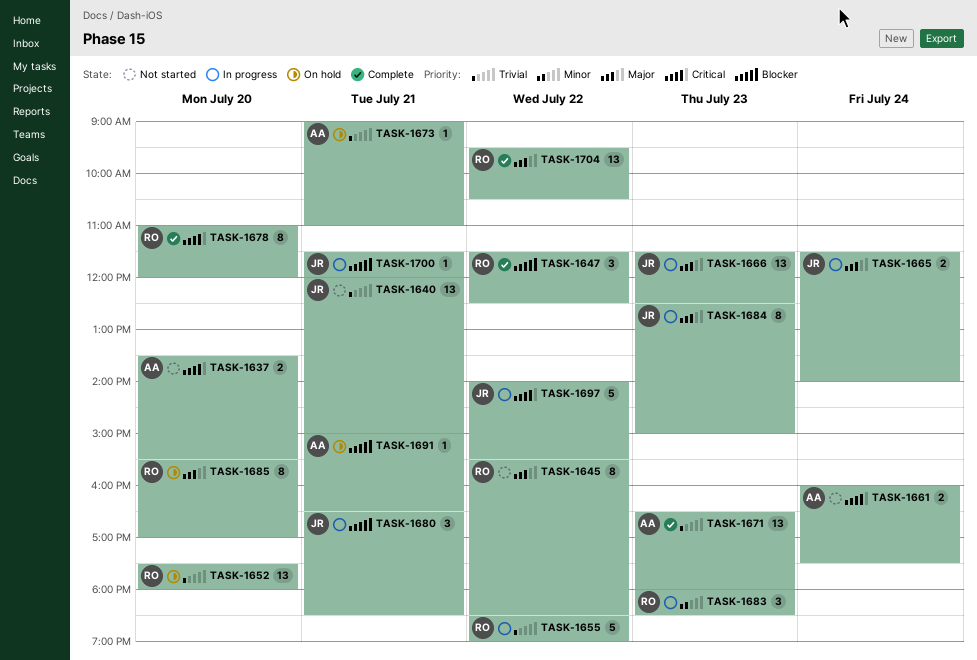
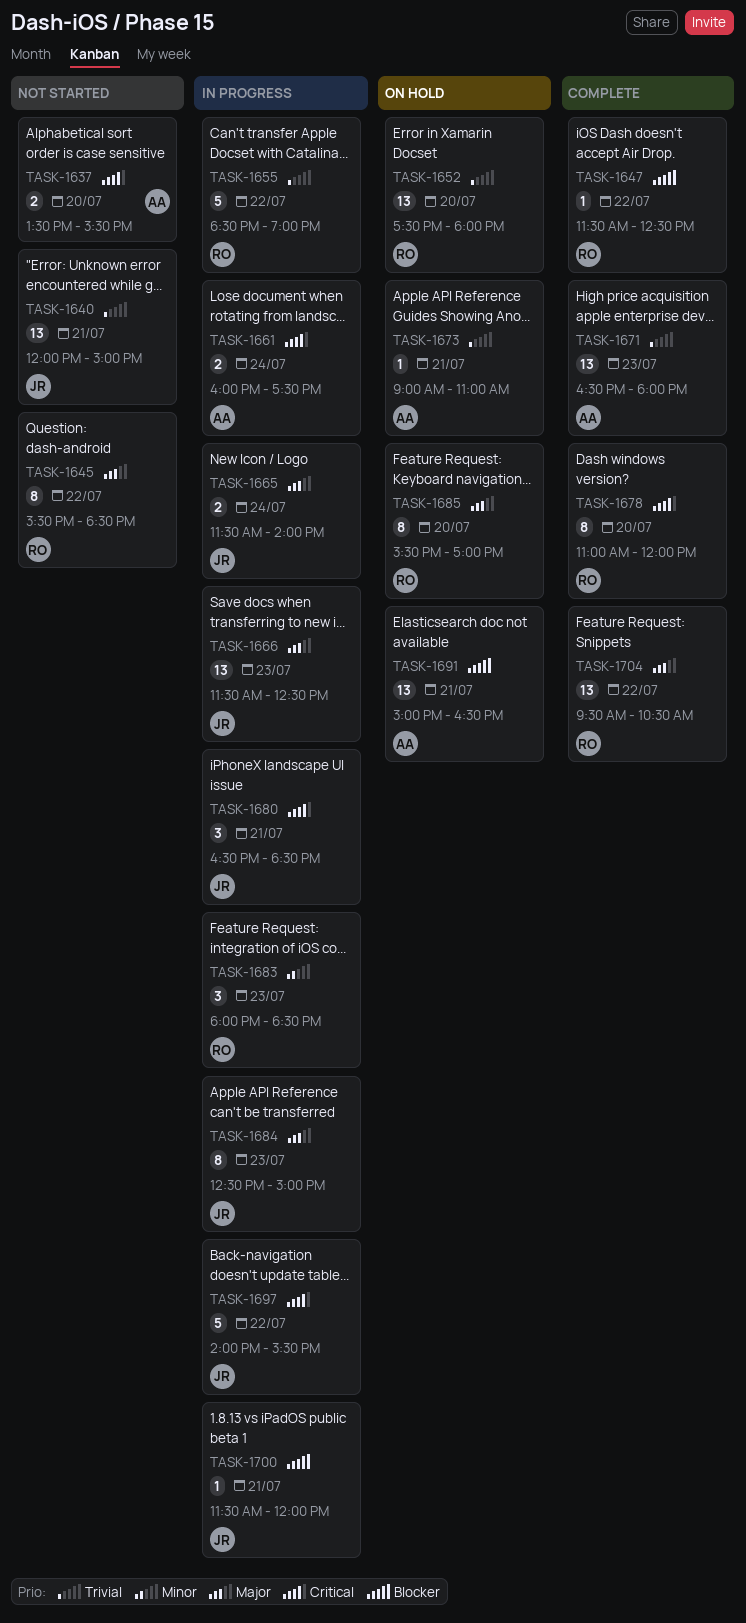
TASK-1647, estimate: 3 -> 1
TASK-1661, status: Not started -> In progress
TASK-1680, priority: Blocker -> Critical
TASK-1691, estimate: 1 -> 13

